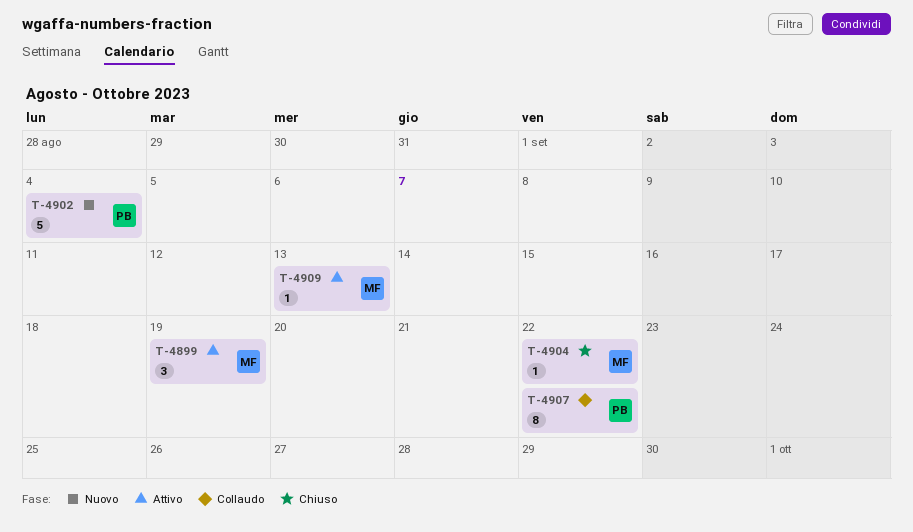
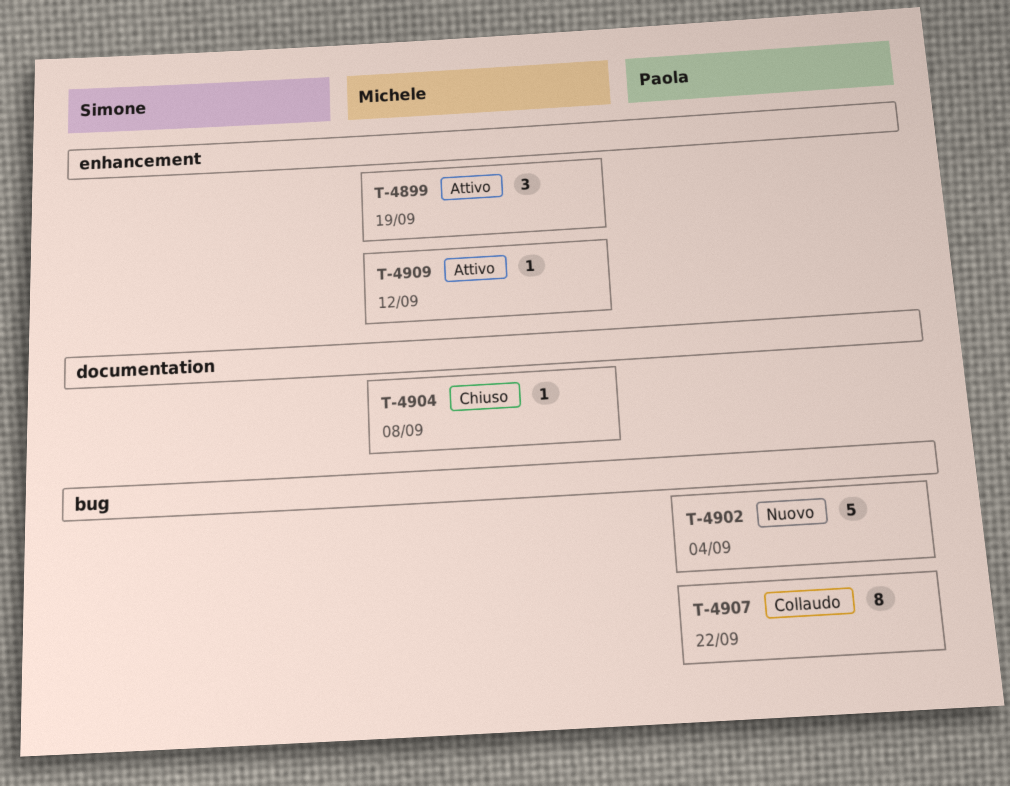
T-4904, due: Sep 22 -> Sep 8
T-4909, due: Sep 13 -> Sep 12

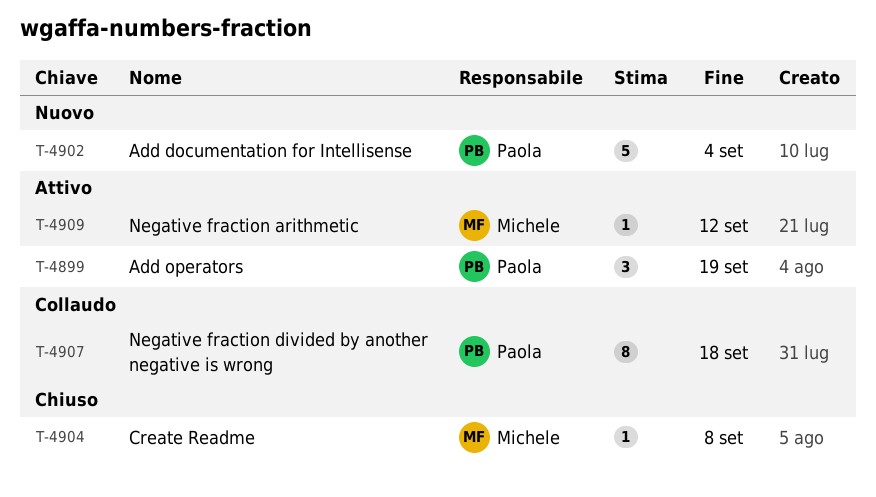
T-4899, owner: Michele -> Paola
T-4907, due: Sep 22 -> Sep 18

